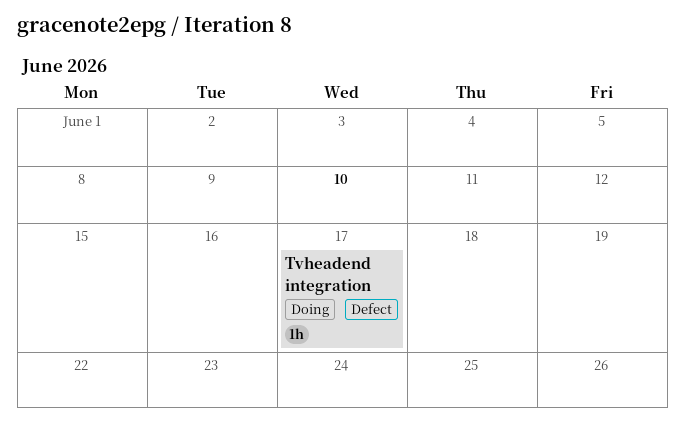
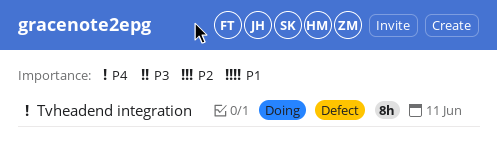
Tvheadend integration, estimate: 1h -> 8h
Tvheadend integration, due: Jun 17 -> Jun 11

